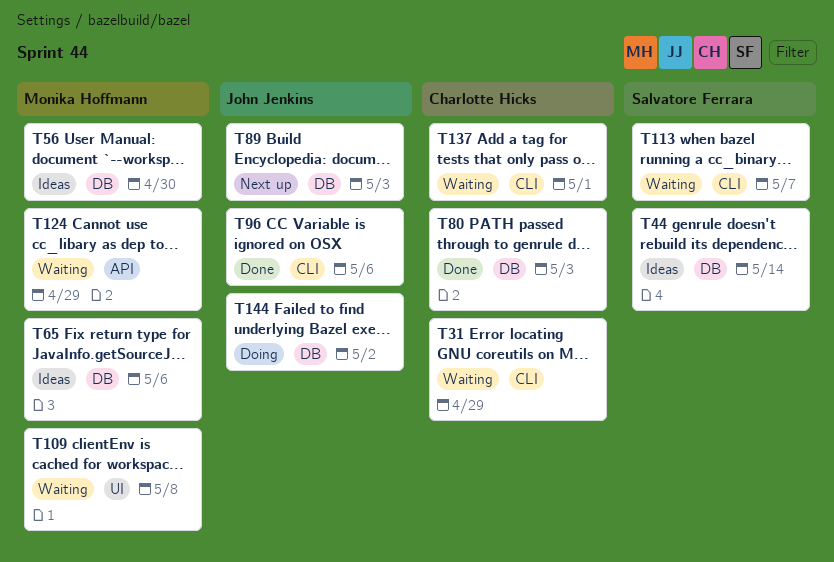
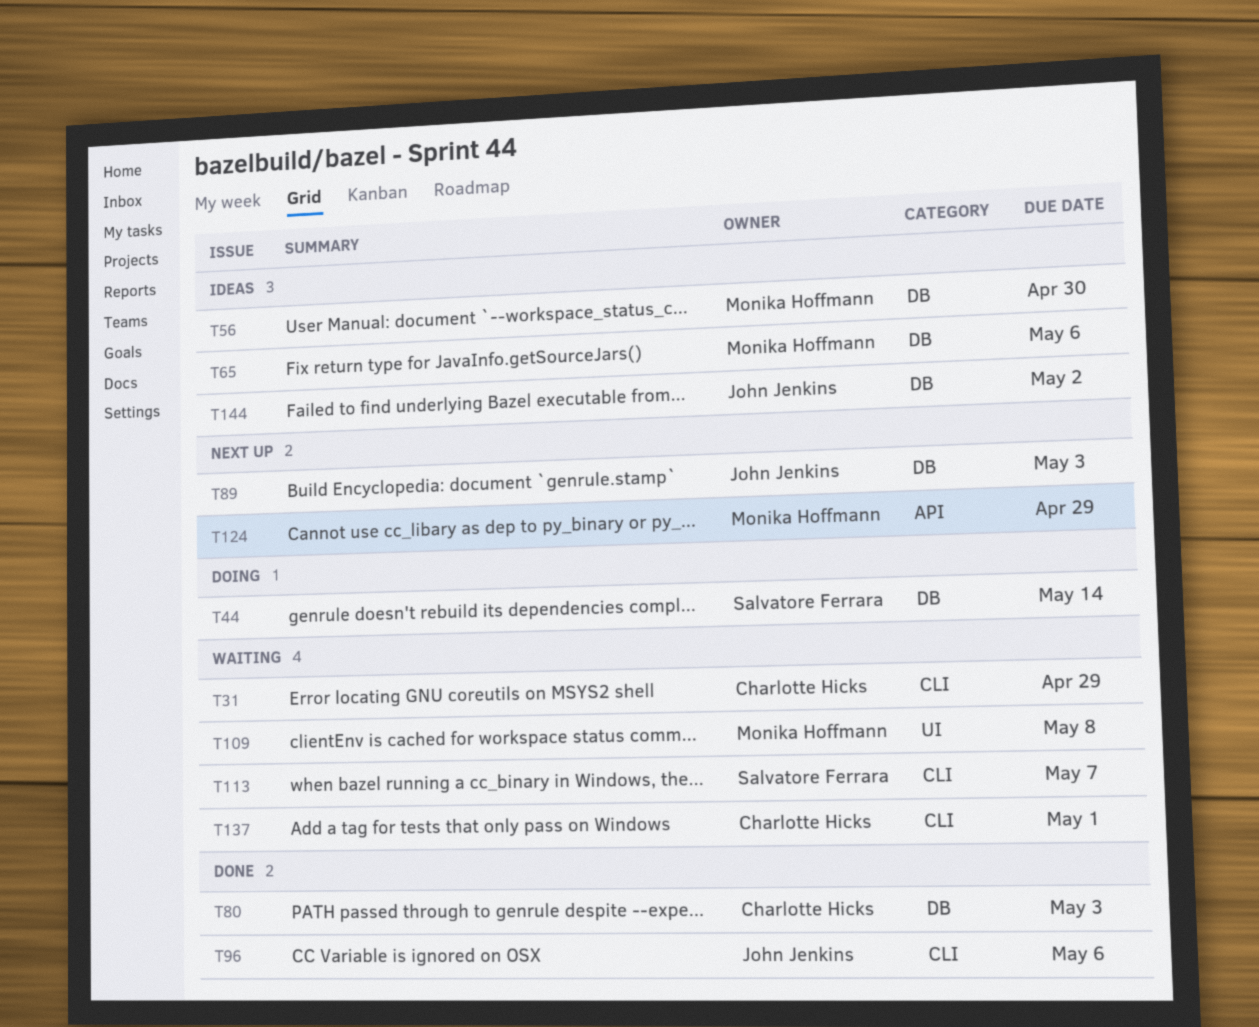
T44, status: Ideas -> Doing
T124, status: Waiting -> Next up
T144, status: Doing -> Ideas

